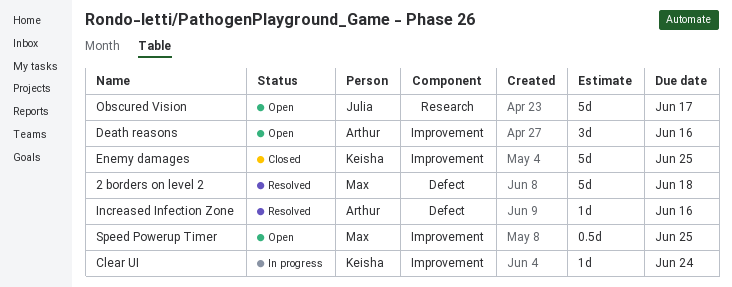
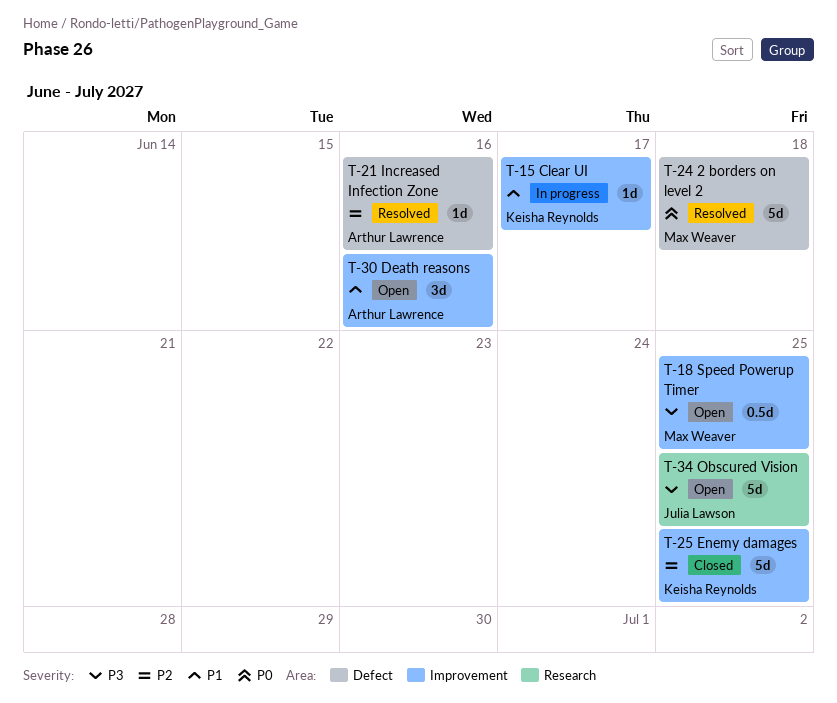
Clear UI, due: Jun 24 -> Jun 17
Obscured Vision, due: Jun 17 -> Jun 25

